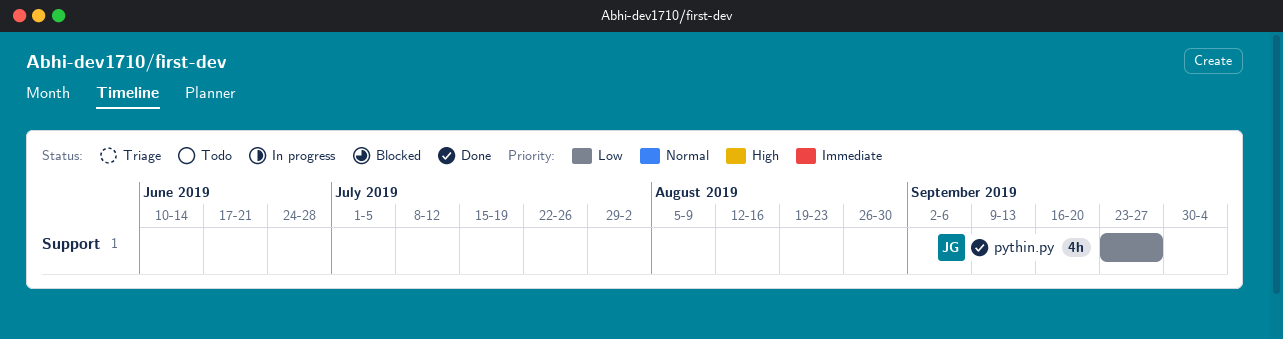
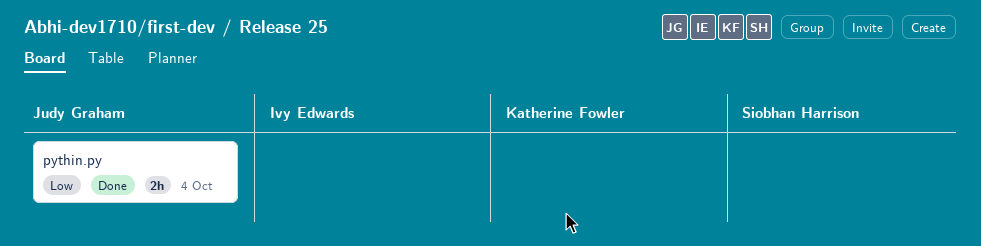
pythin.py, estimate: 4h -> 2h
pythin.py, due: Sep 27 -> Oct 4

